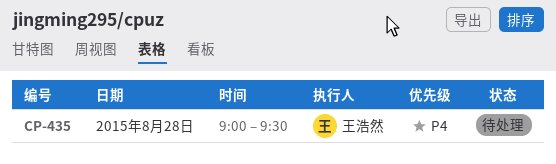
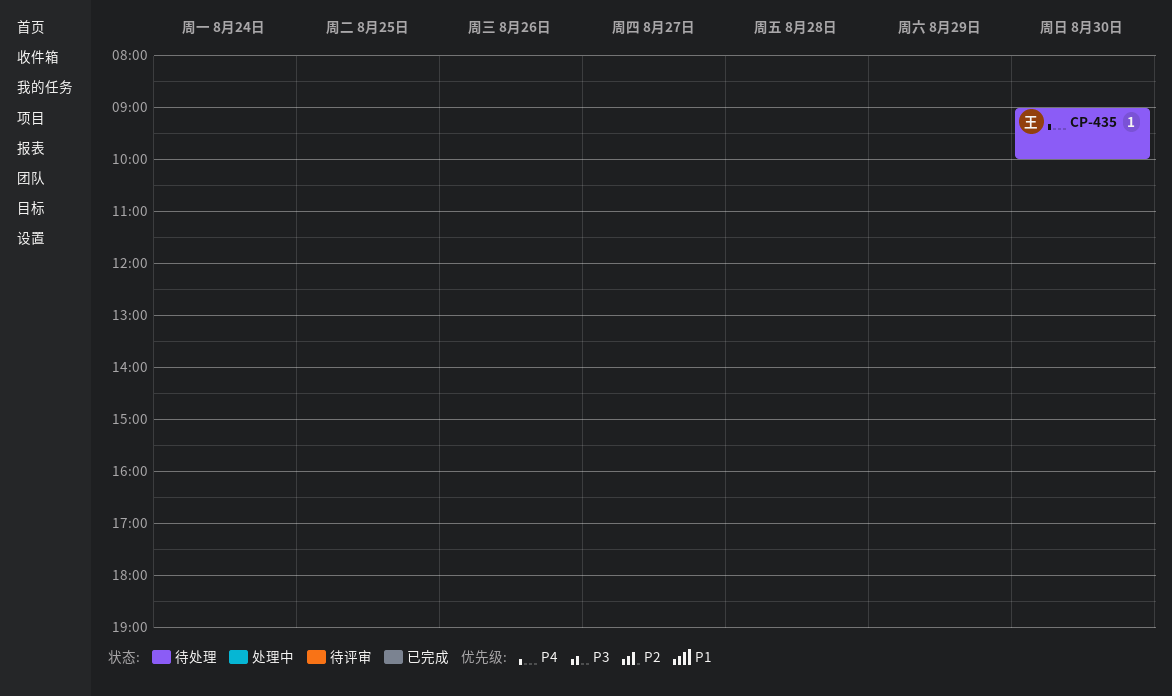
CP-435, day: Aug 28 -> Aug 30
CP-435, ends: 09:30 -> 10:00

